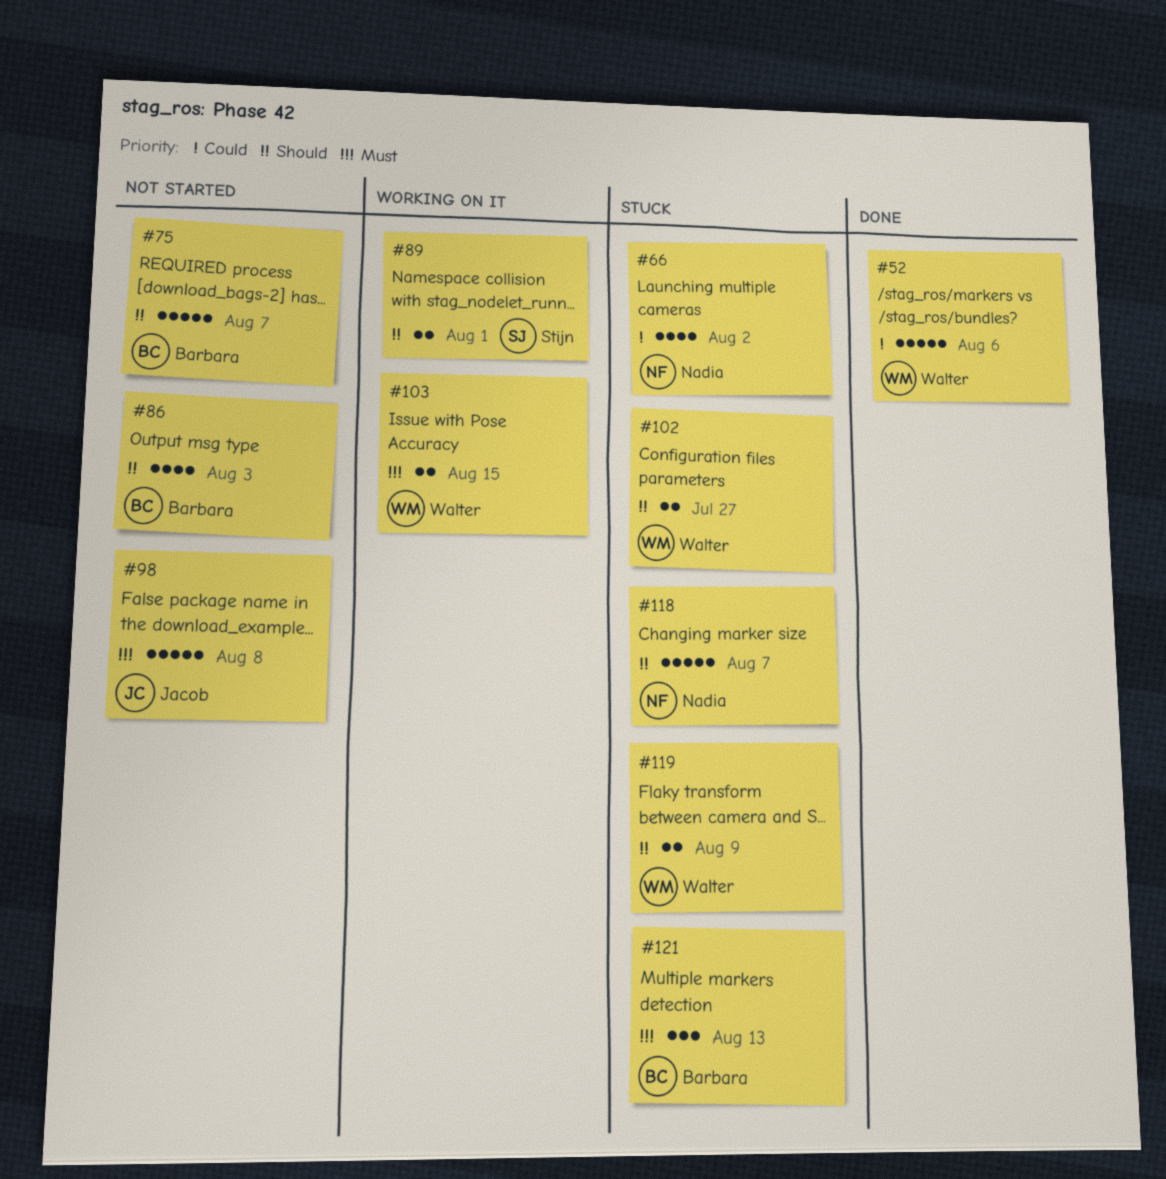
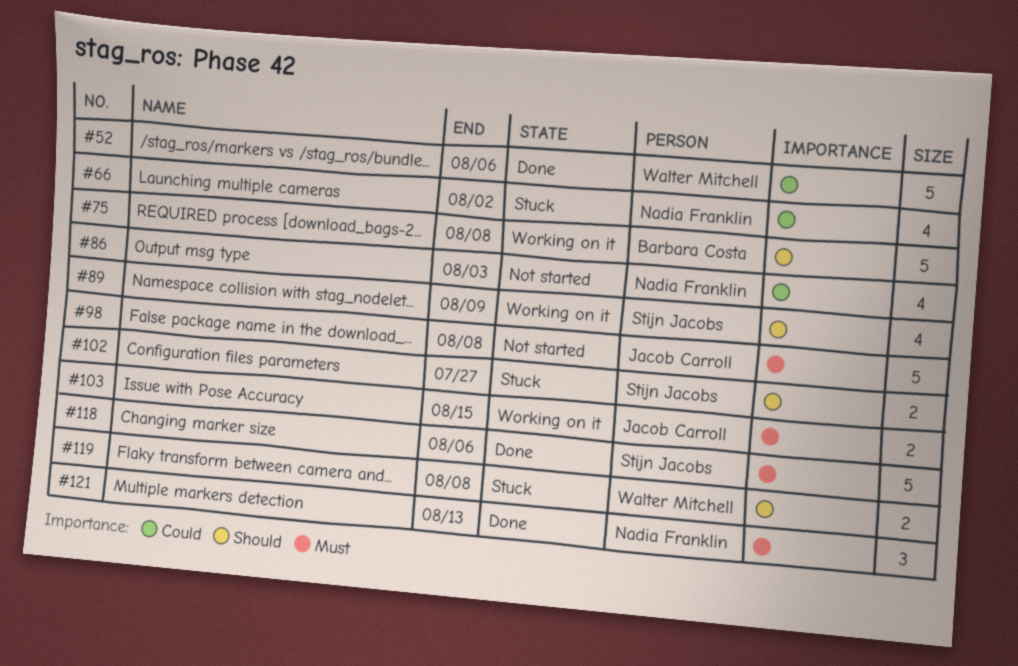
#75, status: Not started -> Working on it
#75, due: Aug 7 -> Aug 8
#86, owner: Barbara Costa -> Nadia Franklin
#86, priority: Should -> Could
#89, estimate: 2 -> 4
#89, due: Aug 1 -> Aug 9
#102, owner: Walter Mitchell -> Stijn Jacobs
#103, owner: Walter Mitchell -> Jacob Carroll
#118, status: Stuck -> Done
#118, owner: Nadia Franklin -> Stijn Jacobs
#118, priority: Should -> Must
#118, due: Aug 7 -> Aug 6
#119, due: Aug 9 -> Aug 8
#121, status: Stuck -> Done
#121, owner: Barbara Costa -> Nadia Franklin

